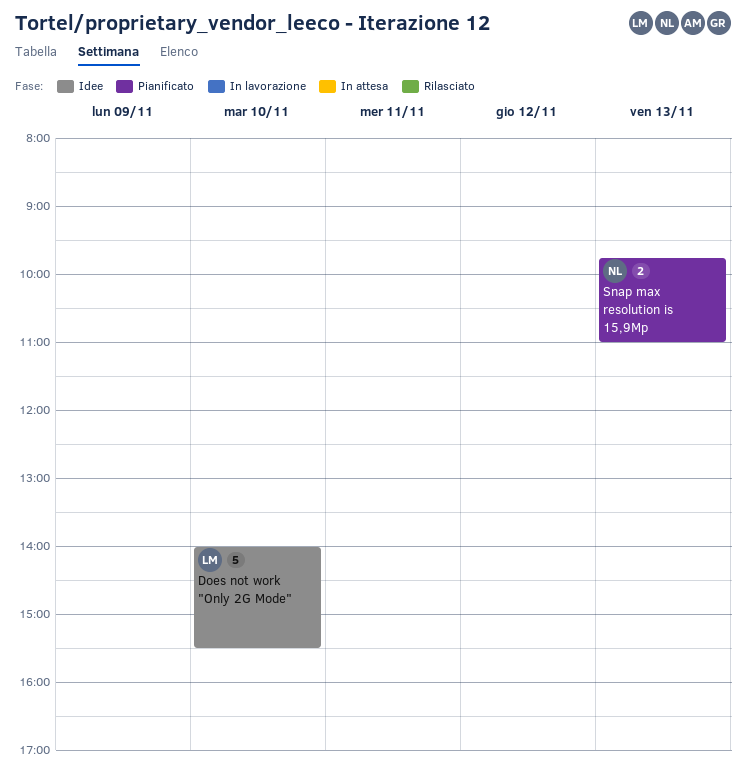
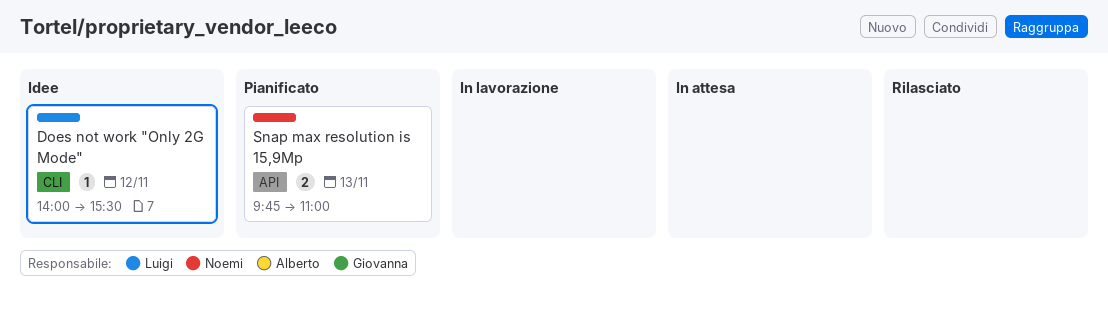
Does not work "Only 2G Mode", estimate: 5 -> 1
Does not work "Only 2G Mode", day: Nov 10 -> Nov 12

